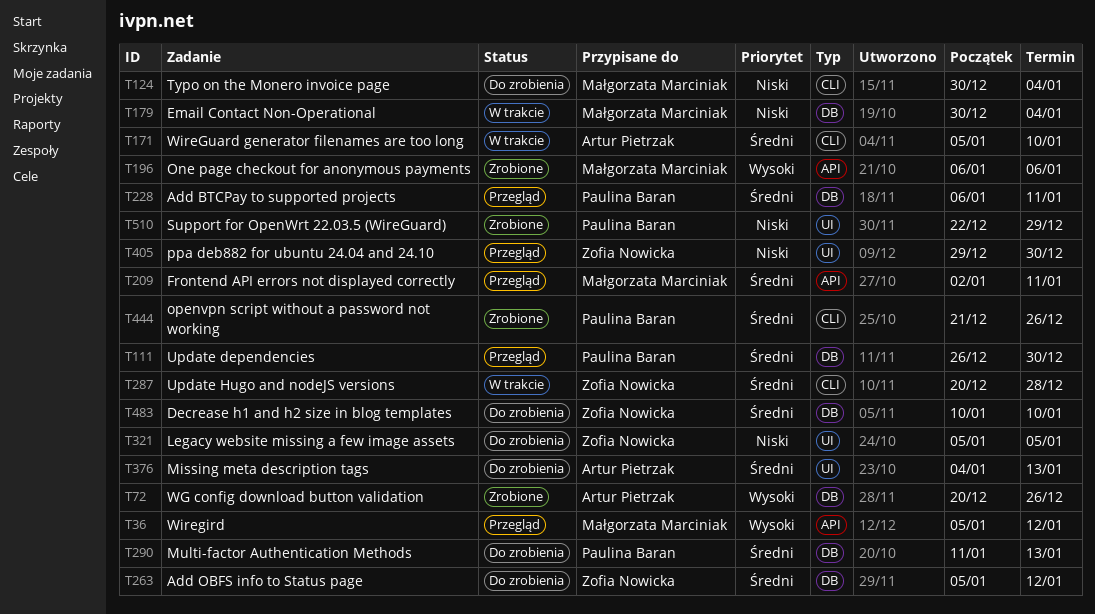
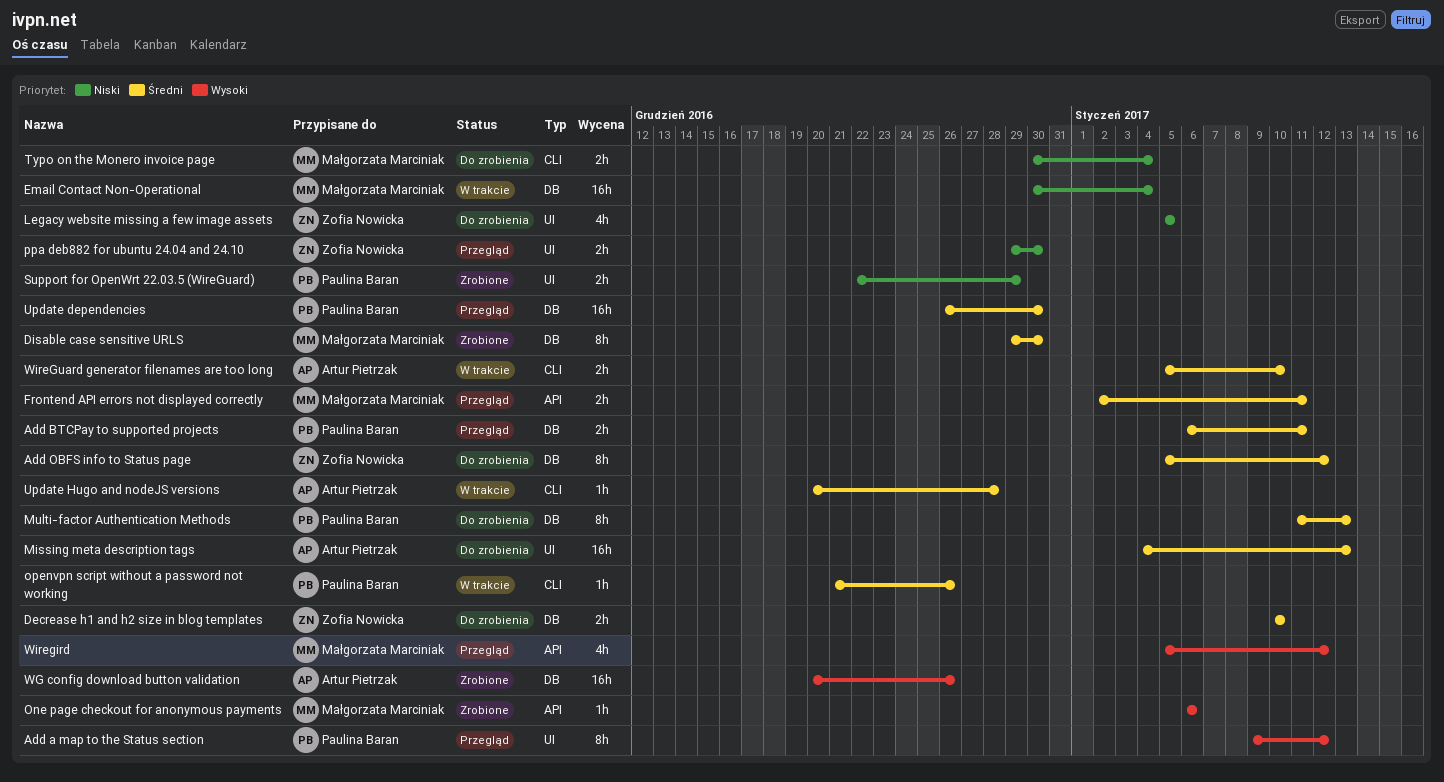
Add a map to the Status section: none -> present
Disable case sensitive URLS: none -> present
openvpn script without a password not working, status: Zrobione -> W trakcie
Update Hugo and nodeJS versions, owner: Zofia Nowicka -> Artur Pietrzak

